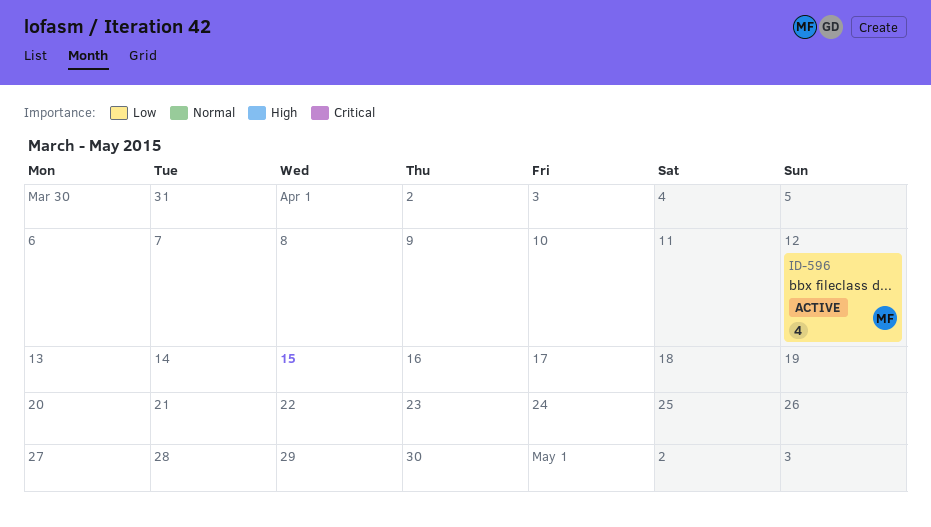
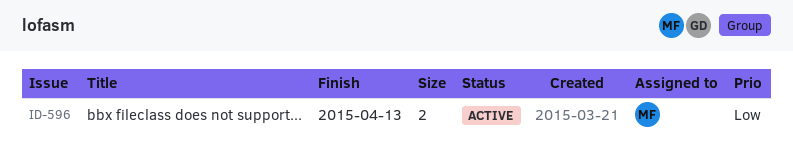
ID-596, estimate: 4 -> 2
ID-596, due: Apr 12 -> Apr 13

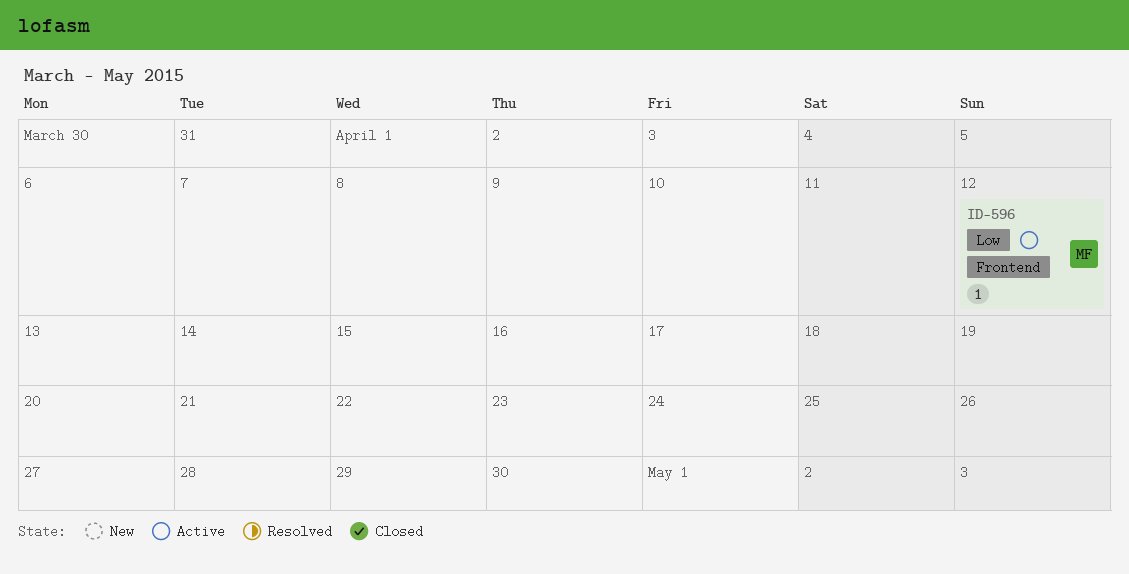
ID-596, estimate: 2 -> 1
ID-596, due: Apr 13 -> Apr 12

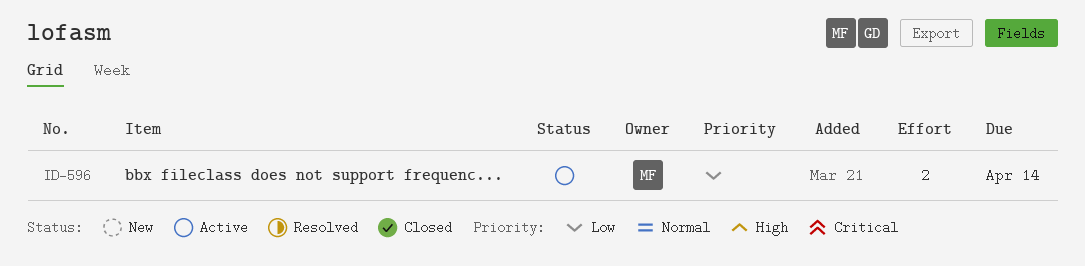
ID-596, estimate: 1 -> 2
ID-596, due: Apr 12 -> Apr 14

